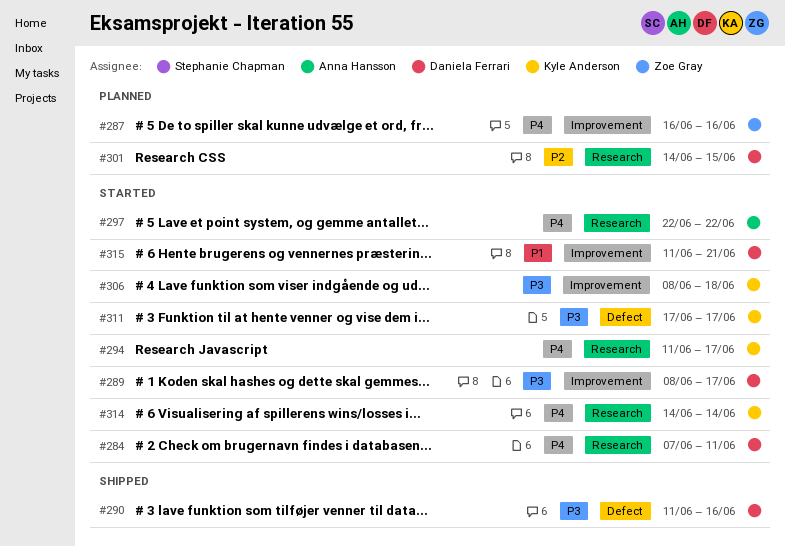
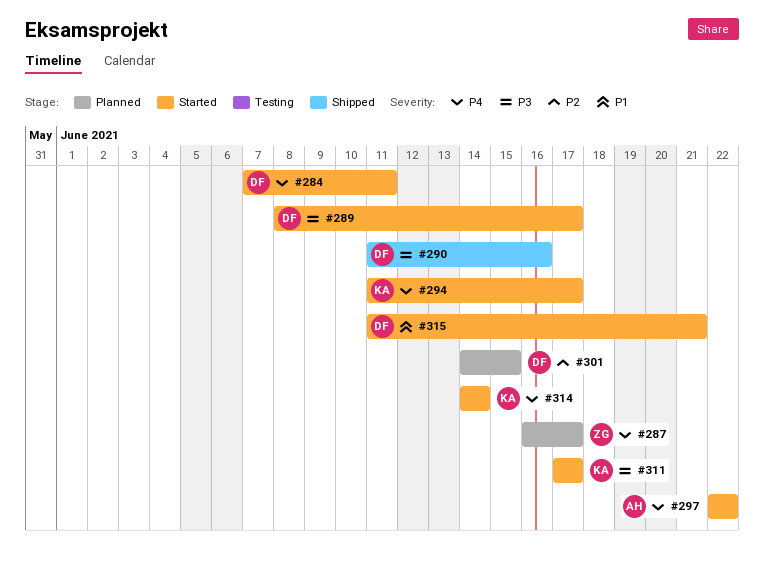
#287, due: Jun 16 -> Jun 17
#306: present -> none

